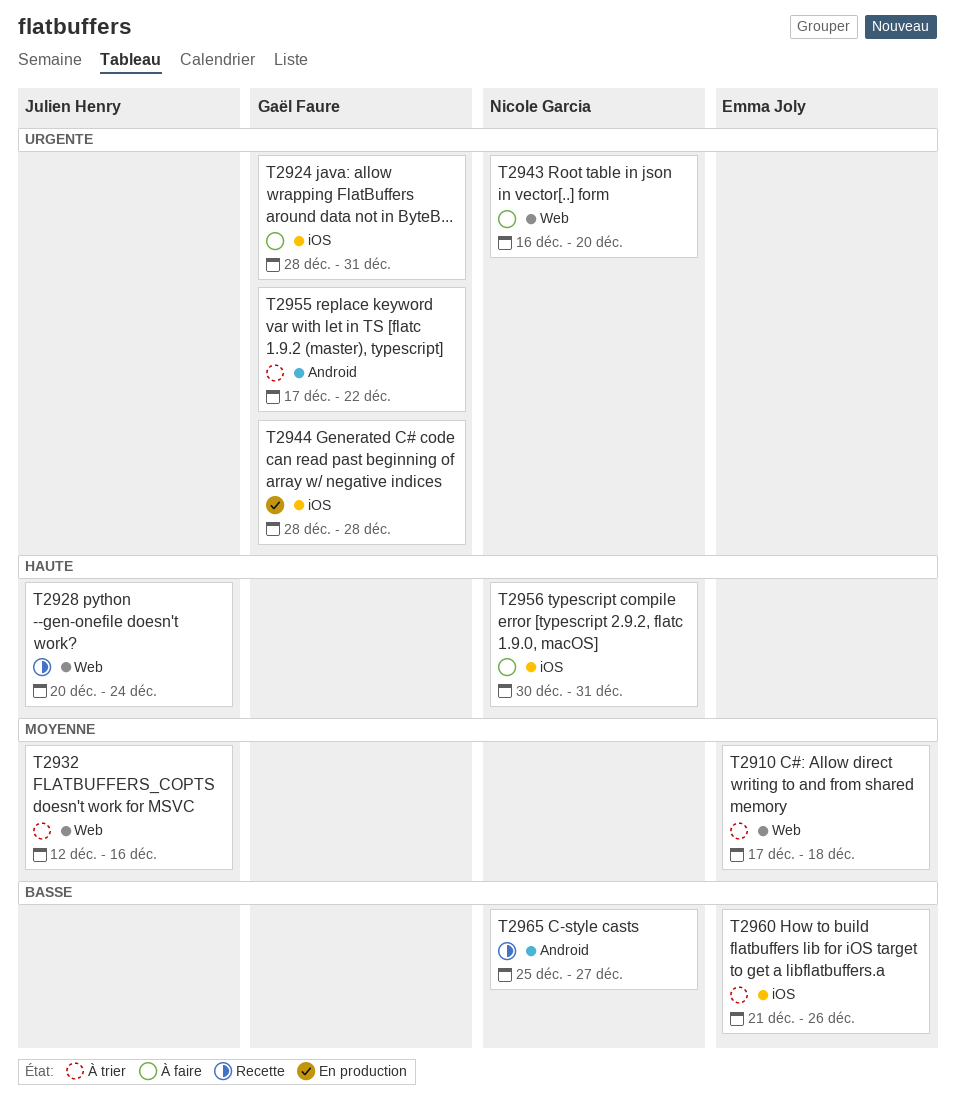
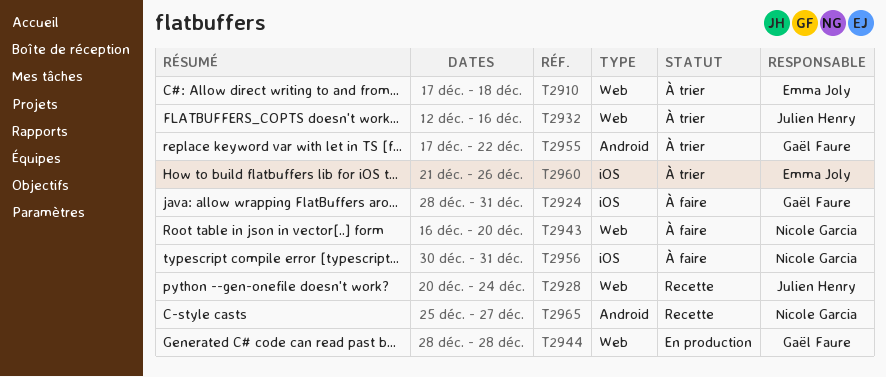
T2944, label: iOS -> Web

